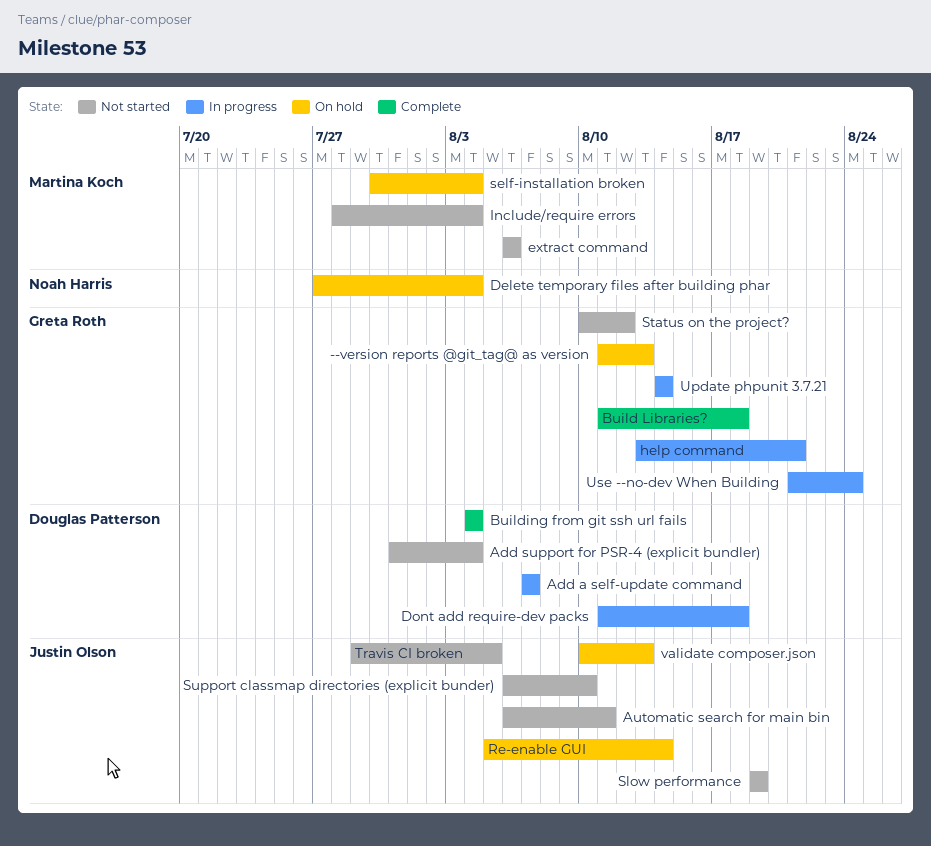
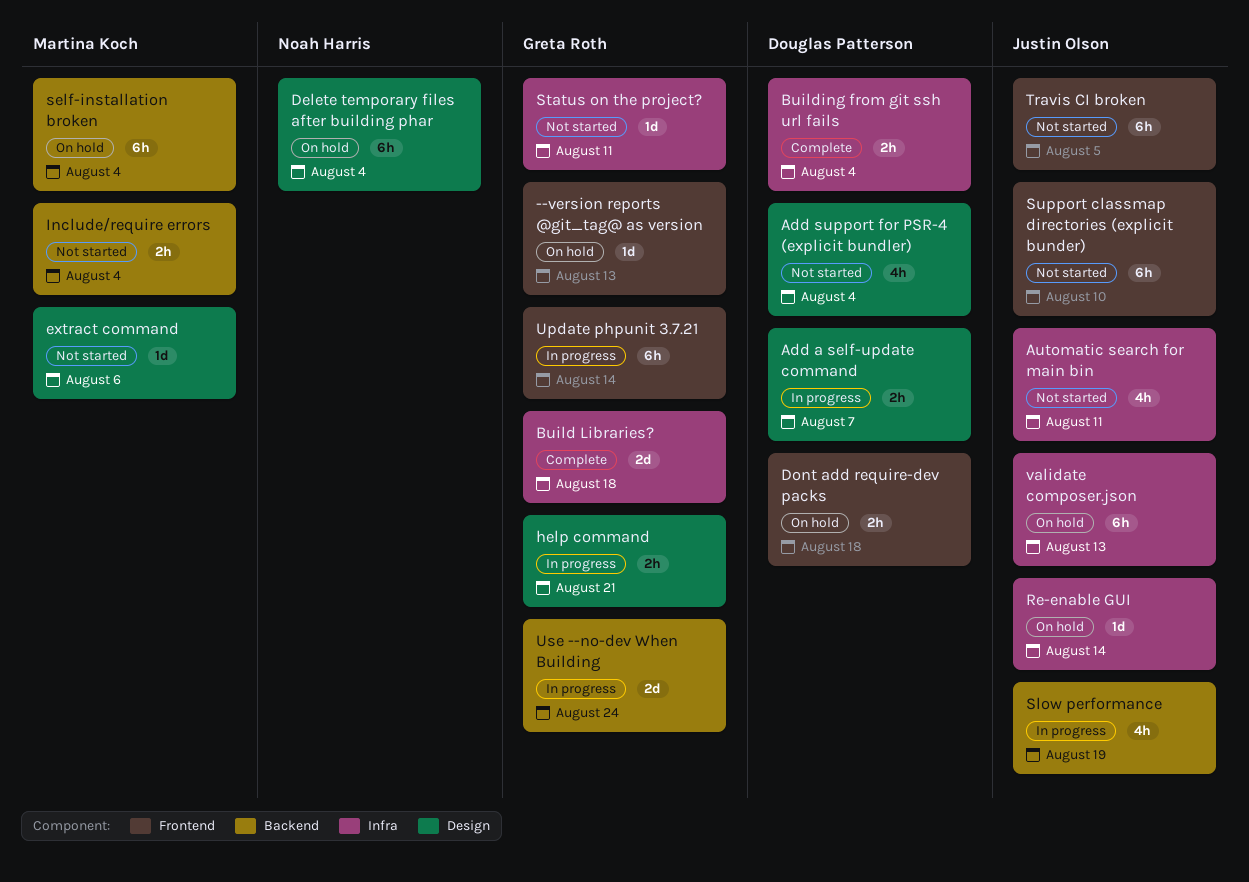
Dont add require-dev packs, status: In progress -> On hold
Slow performance, status: Not started -> In progress
Status on the project?, due: Aug 12 -> Aug 11

